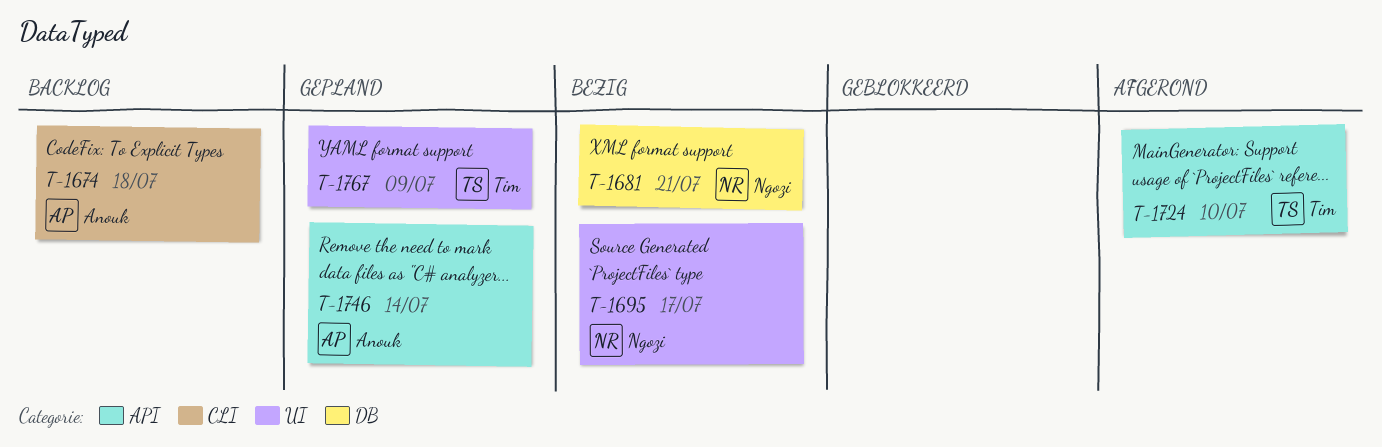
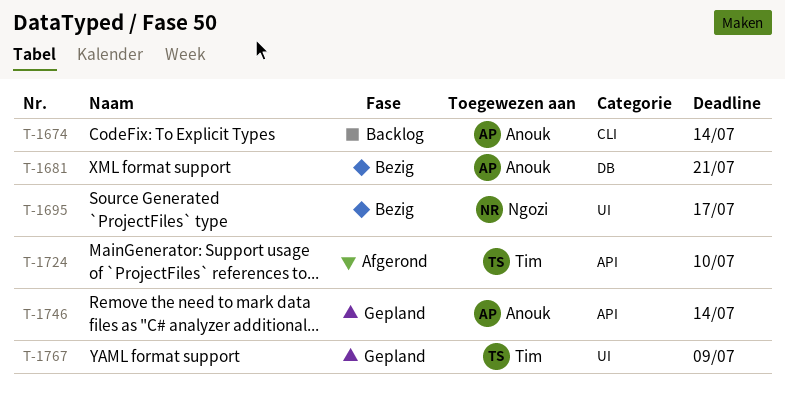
T-1674, due: Jul 18 -> Jul 14
T-1681, owner: Ngozi -> Anouk

